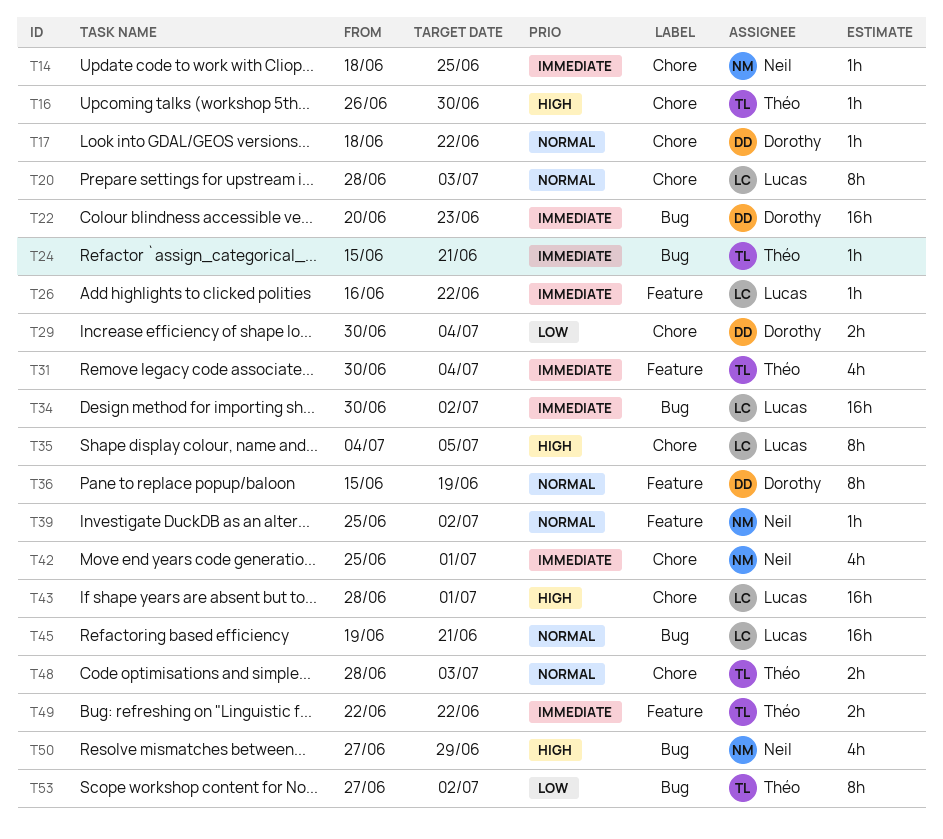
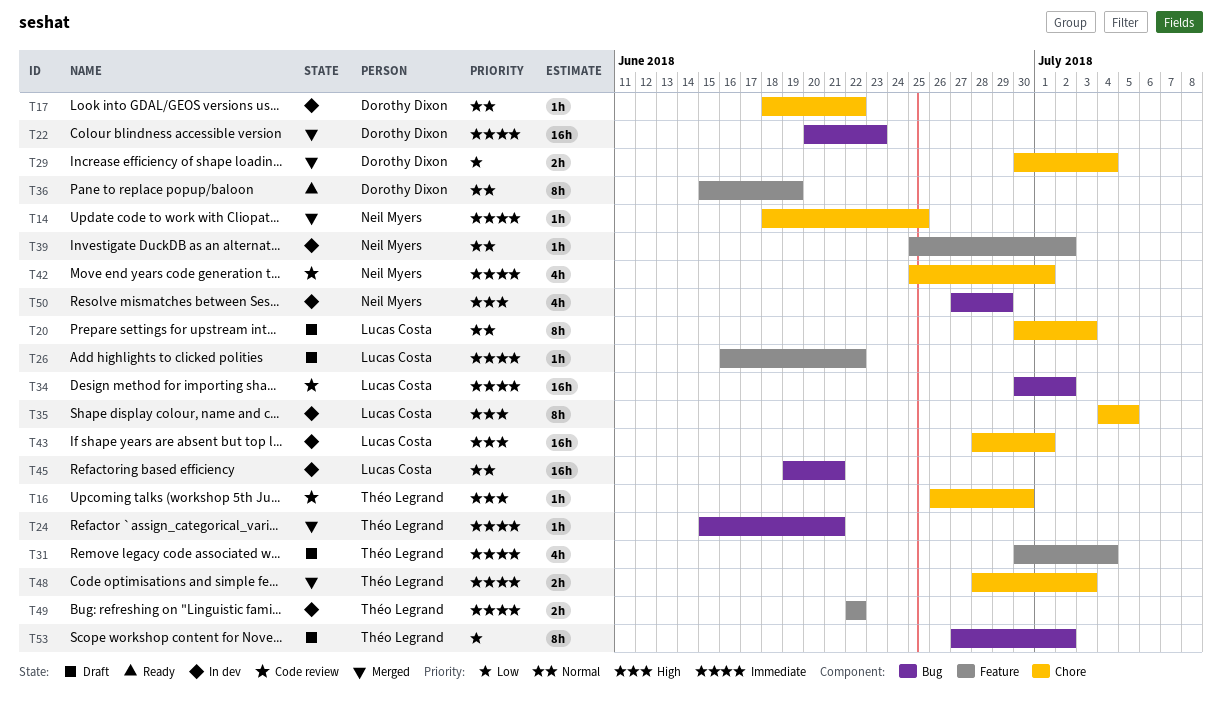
T20, start: Jun 28 -> Jun 30
T48, priority: Normal -> Immediate

